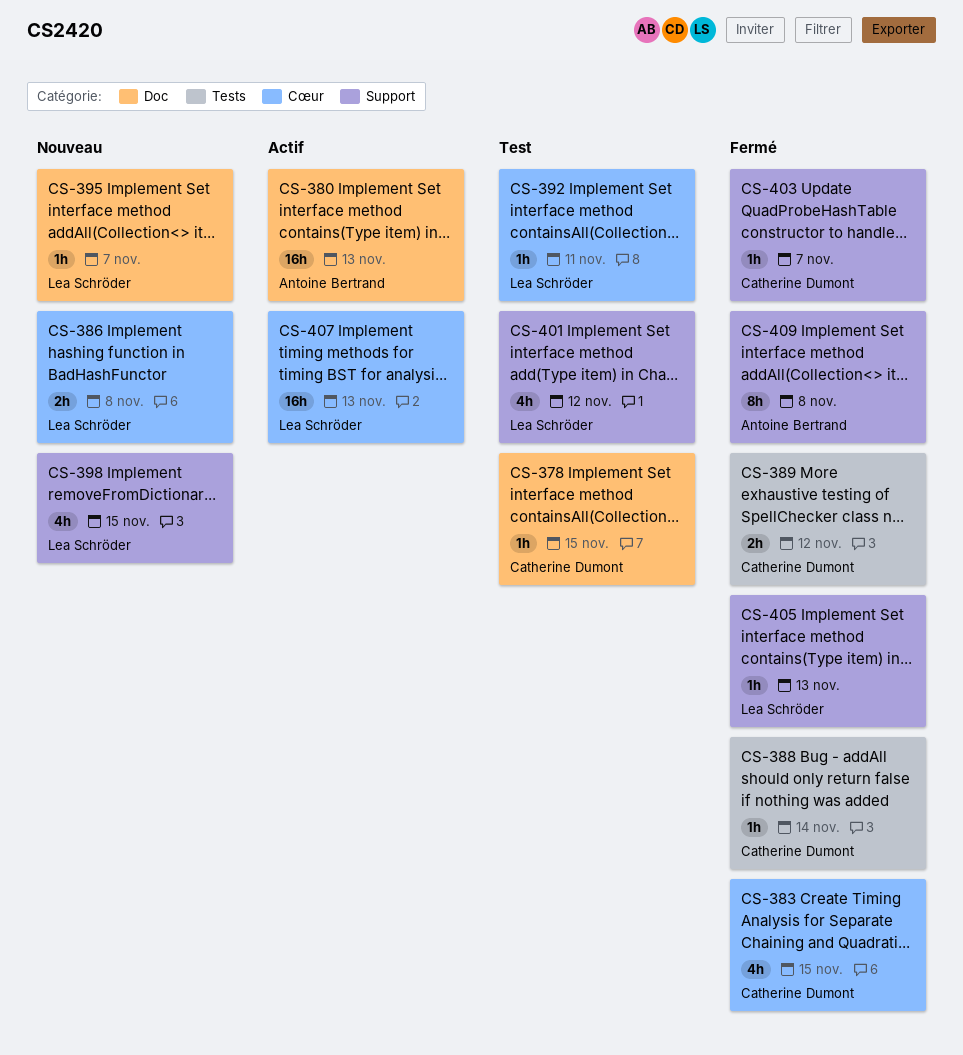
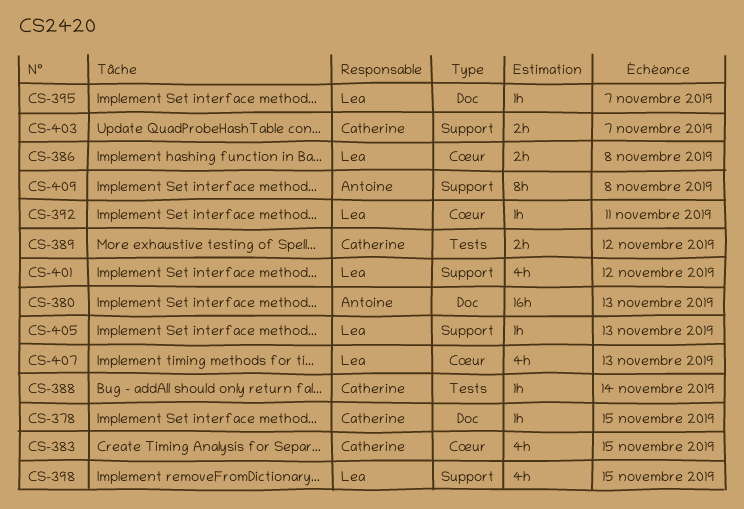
CS-403, estimate: 1h -> 2h
CS-407, estimate: 16h -> 4h

